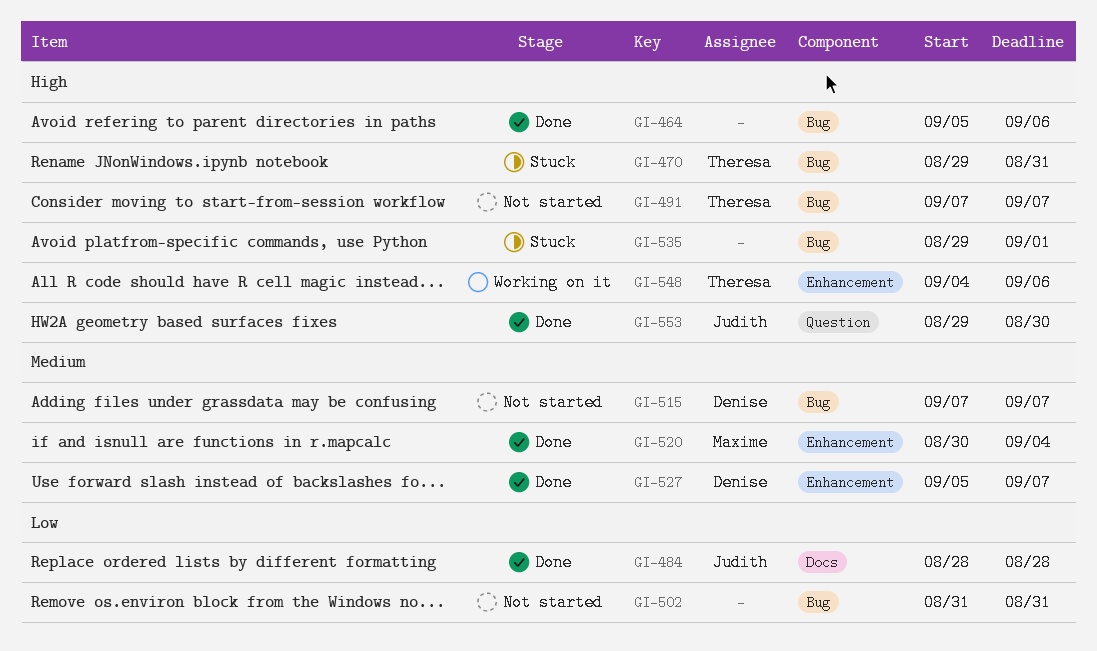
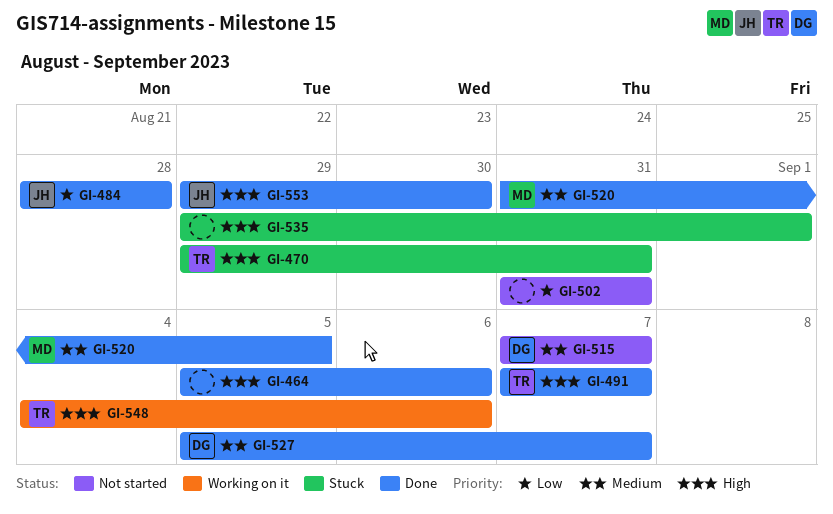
GI-491, status: Not started -> Done
GI-520, start: Aug 30 -> Aug 31
GI-520, due: Sep 4 -> Sep 5

